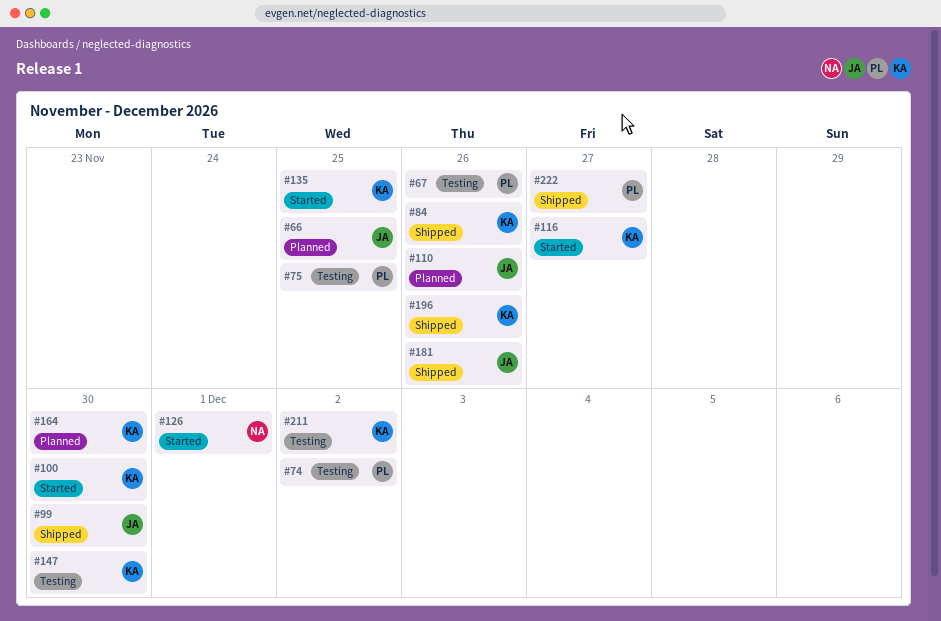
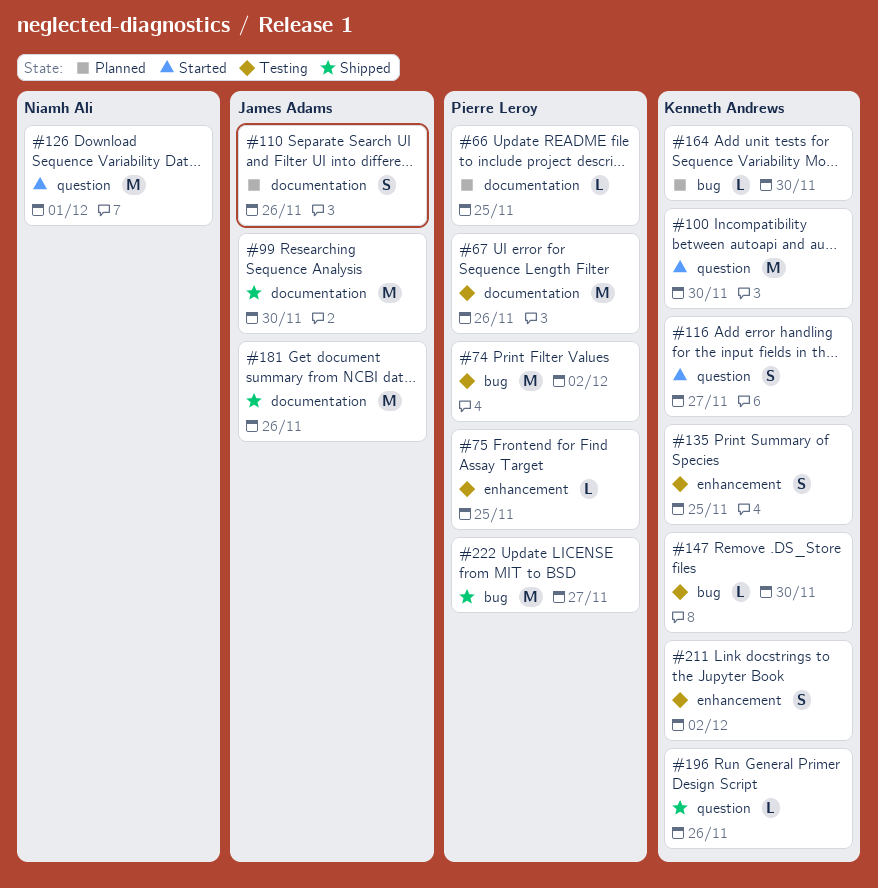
#66, owner: James Adams -> Pierre Leroy
#84: present -> none
#135, status: Started -> Testing

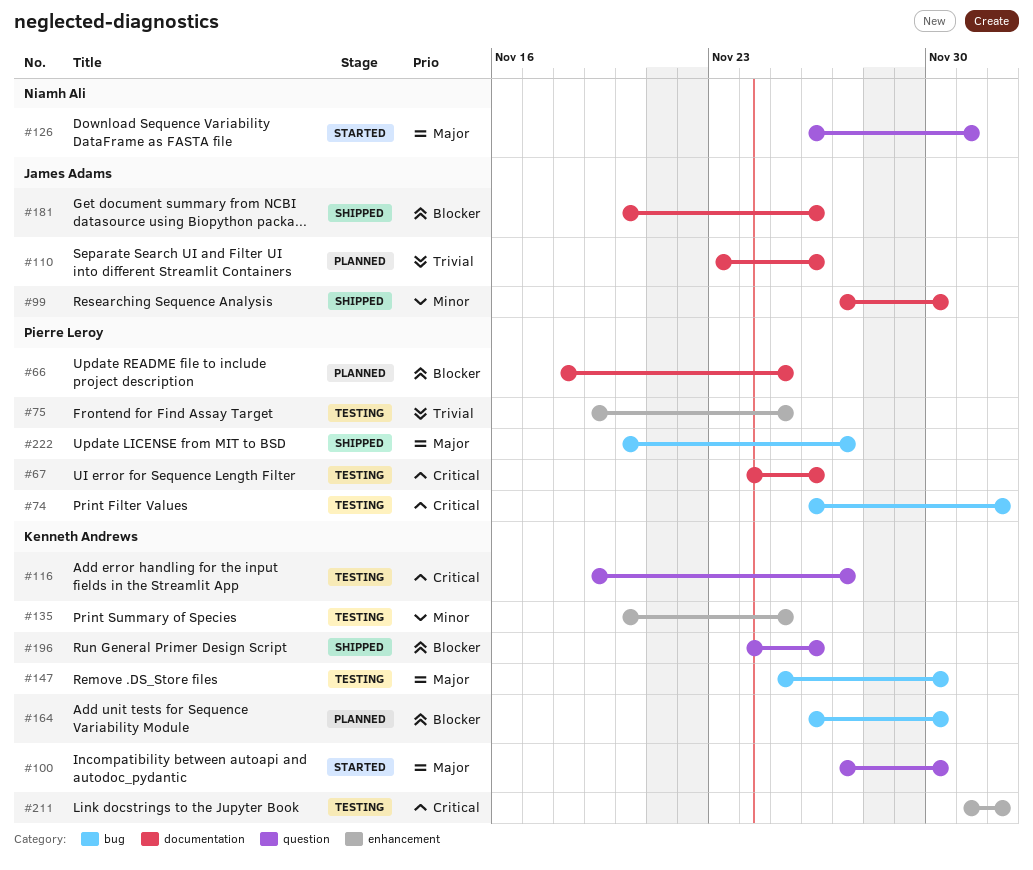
#116, status: Started -> Testing

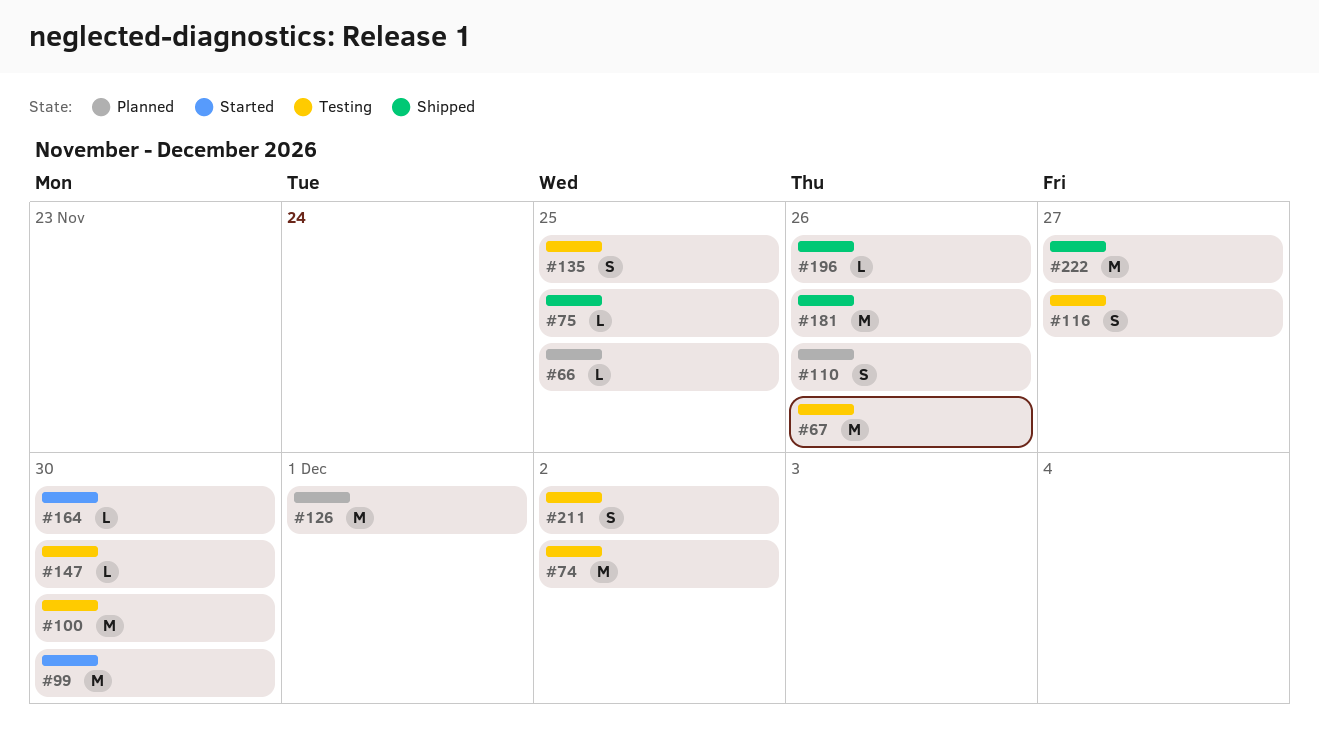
#75, status: Testing -> Shipped
#99, status: Shipped -> Started
#100, status: Started -> Testing
#126, status: Started -> Planned
#164, status: Planned -> Started

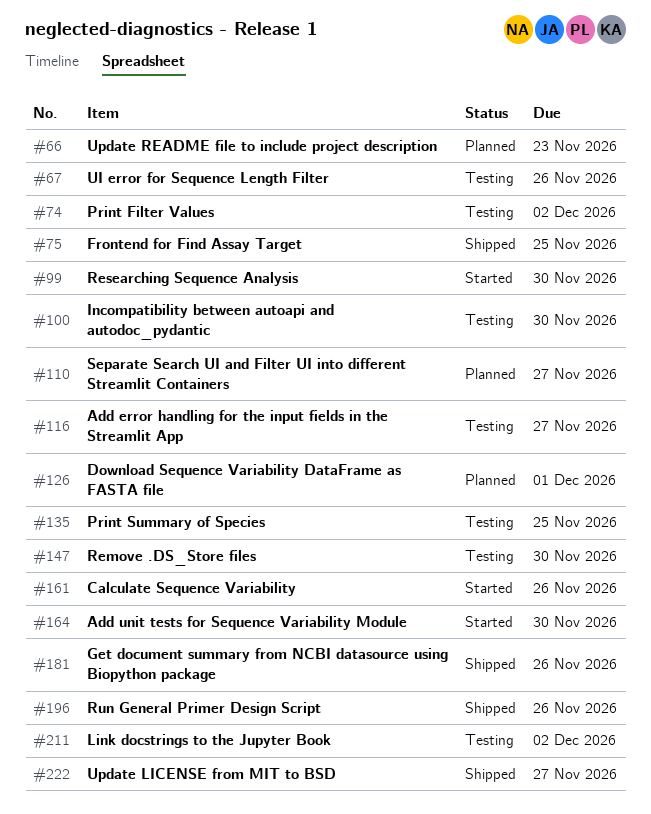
#66, due: Nov 25 -> Nov 23
#110, due: Nov 26 -> Nov 27
#161: none -> present

